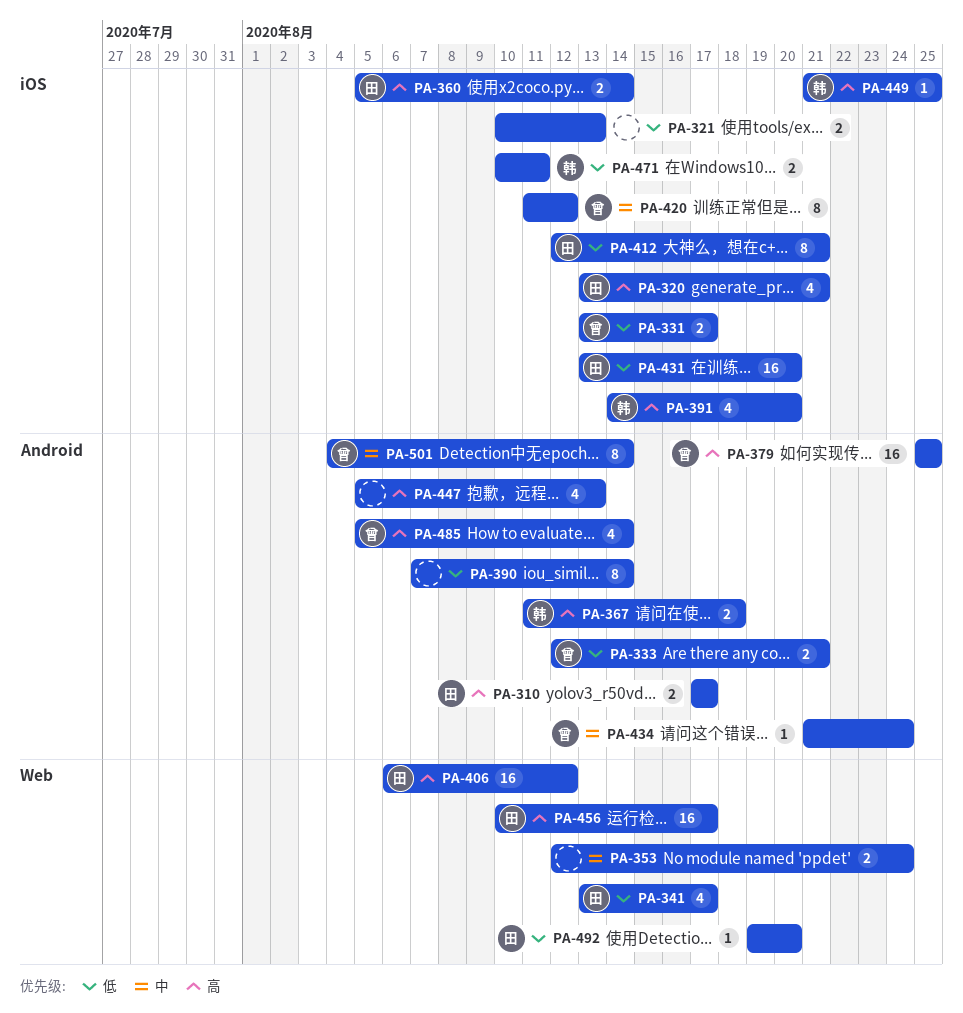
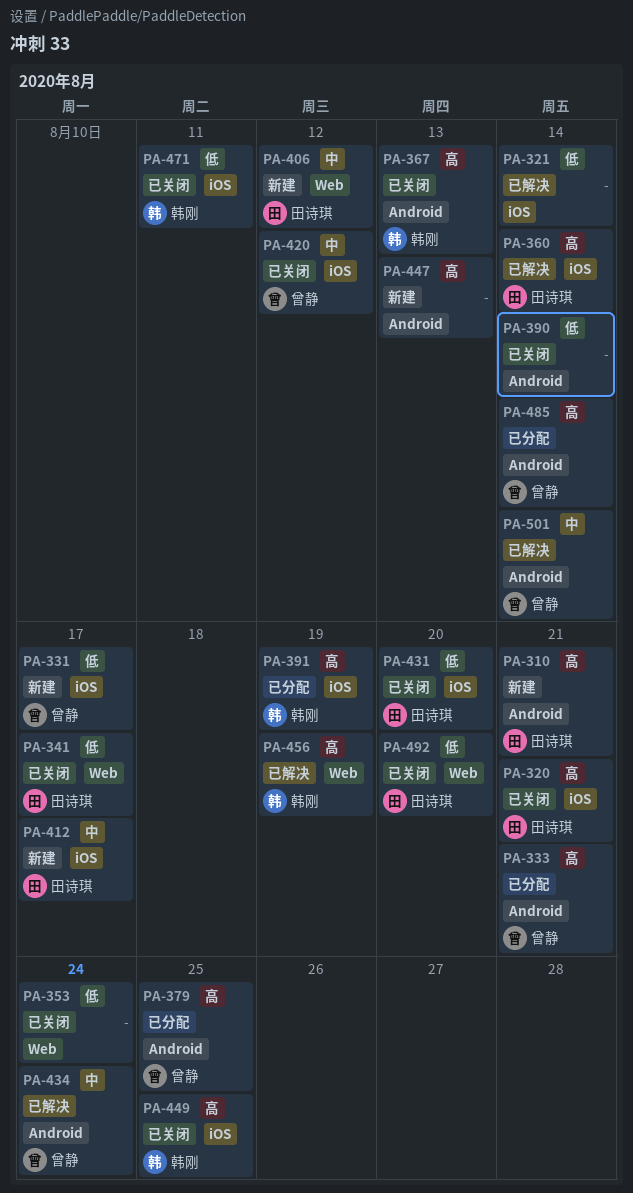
PA-310, due: Aug 17 -> Aug 21
PA-321, due: Aug 13 -> Aug 14
PA-333, priority: 低 -> 高
PA-353, priority: 中 -> 低
PA-367, due: Aug 18 -> Aug 13
PA-391, due: Aug 20 -> Aug 19
PA-406, priority: 高 -> 中
PA-412, priority: 低 -> 中
PA-412, due: Aug 21 -> Aug 17
PA-456, owner: 田诗琪 -> 韩刚
PA-456, due: Aug 17 -> Aug 19

